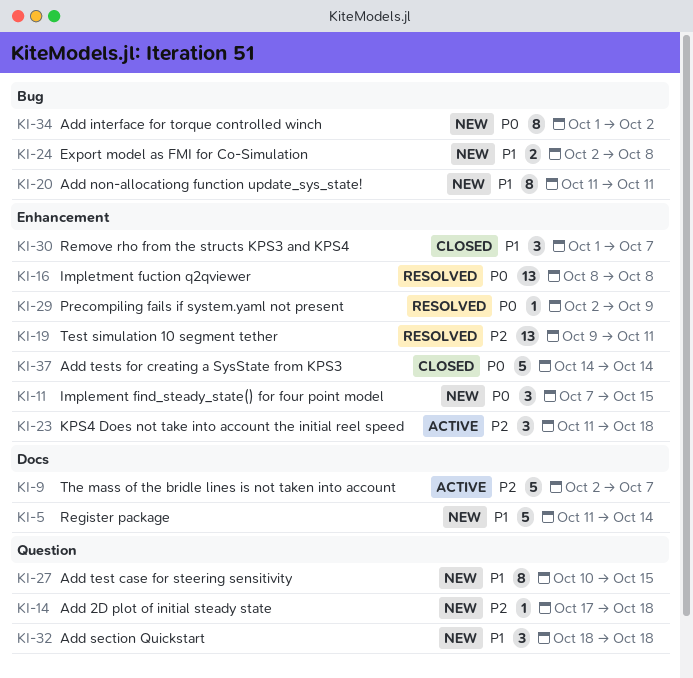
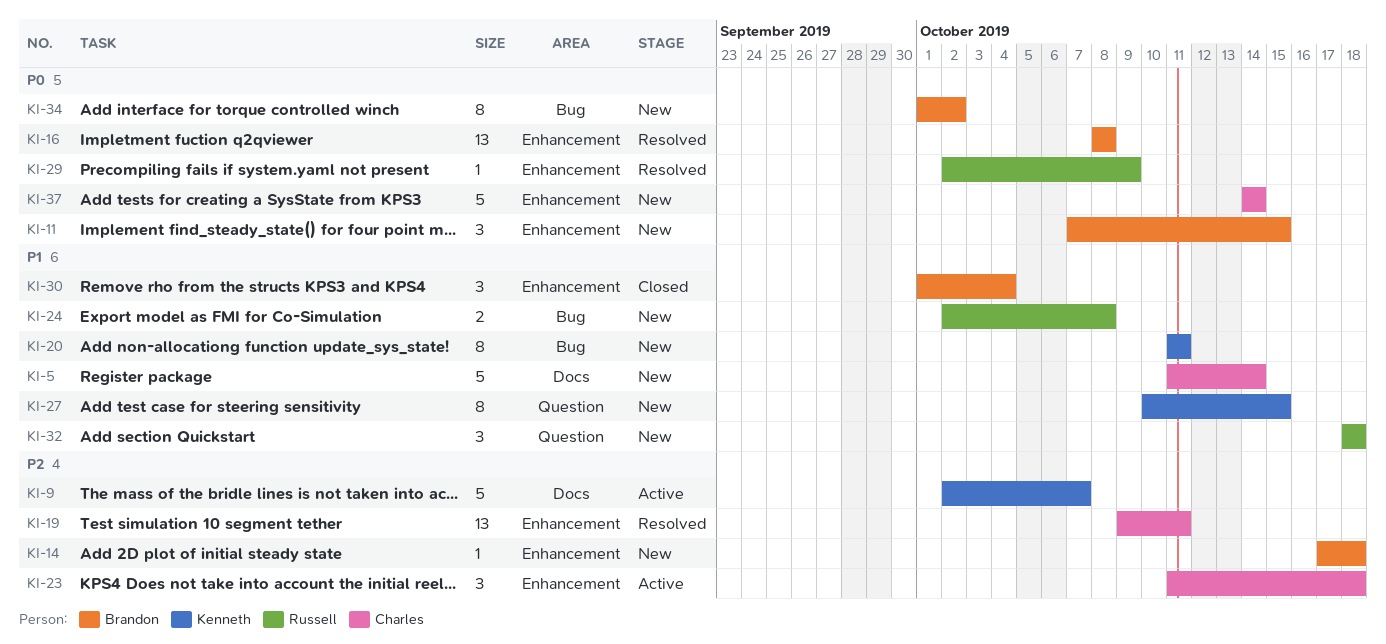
KI-14, label: Question -> Enhancement
KI-30, due: Oct 7 -> Oct 4
KI-37, status: Closed -> New

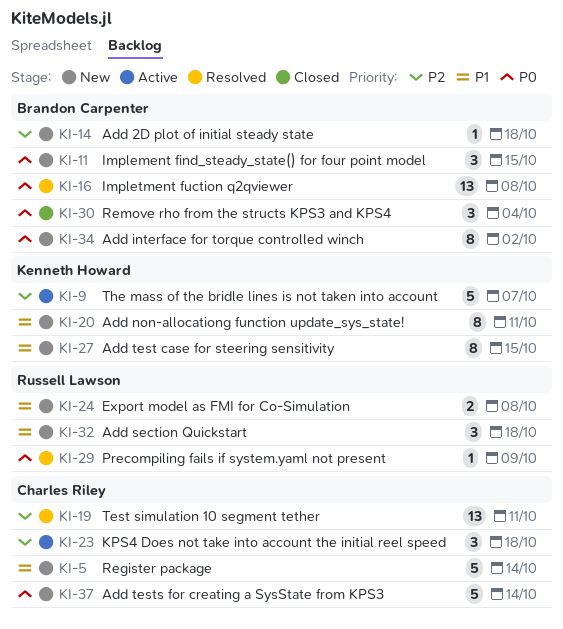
KI-30, priority: P1 -> P0

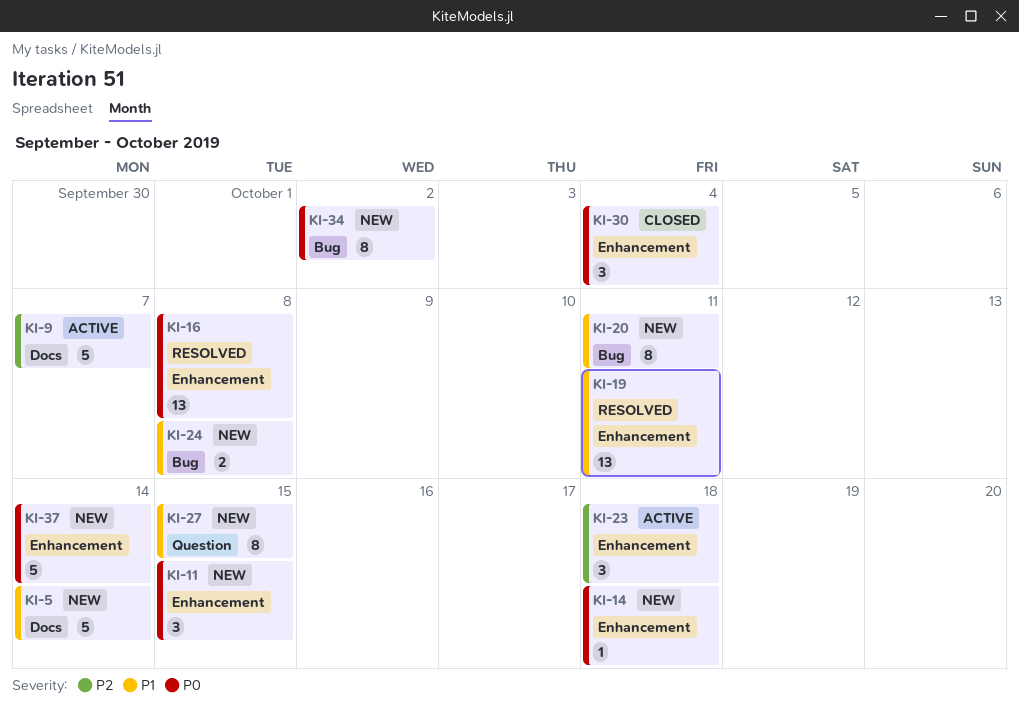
KI-14, priority: P2 -> P0
KI-19, priority: P2 -> P1
KI-29: present -> none
KI-32: present -> none

